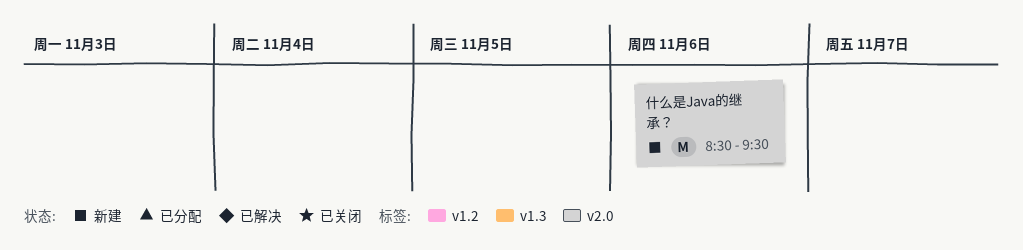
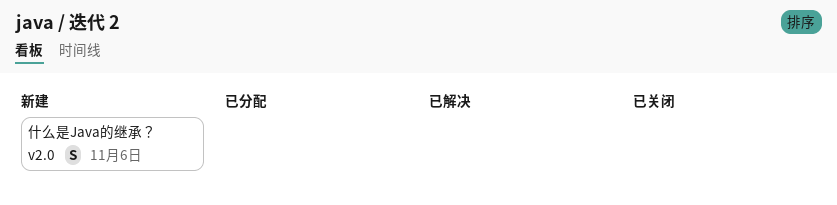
什么是Java的继承？, estimate: M -> S

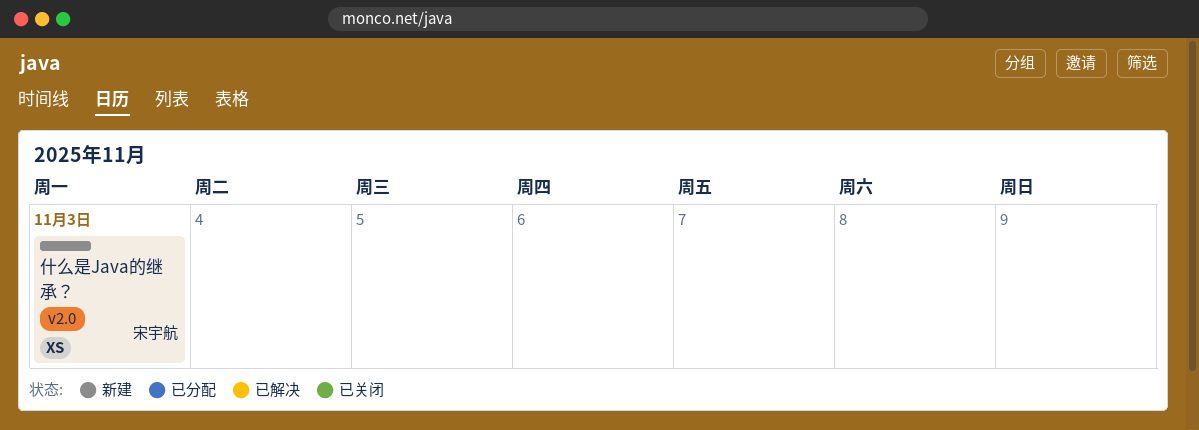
什么是Java的继承？, estimate: S -> XS
什么是Java的继承？, day: Nov 6 -> Nov 3

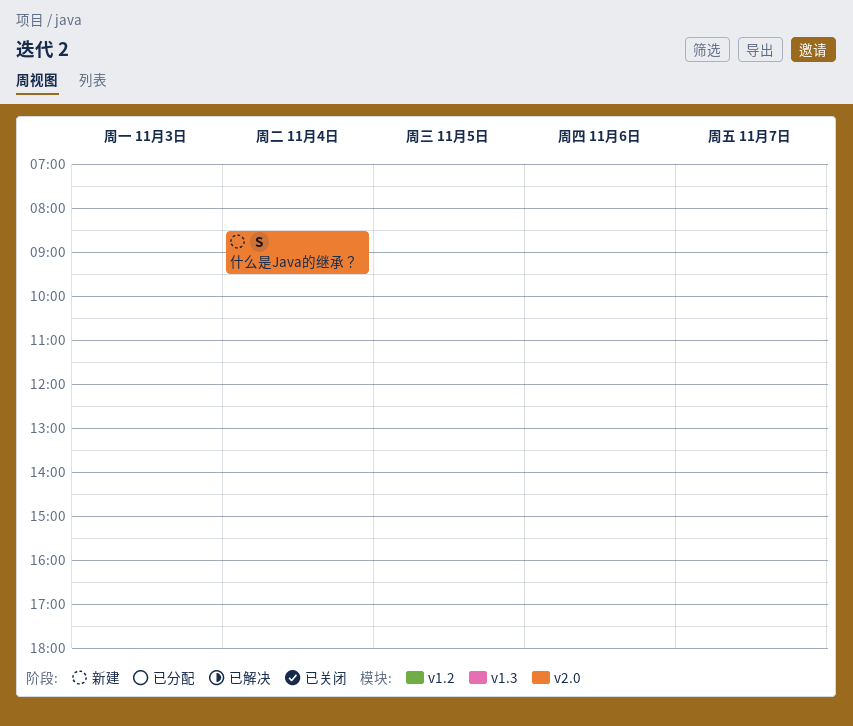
什么是Java的继承？, estimate: XS -> S
什么是Java的继承？, day: Nov 3 -> Nov 4

